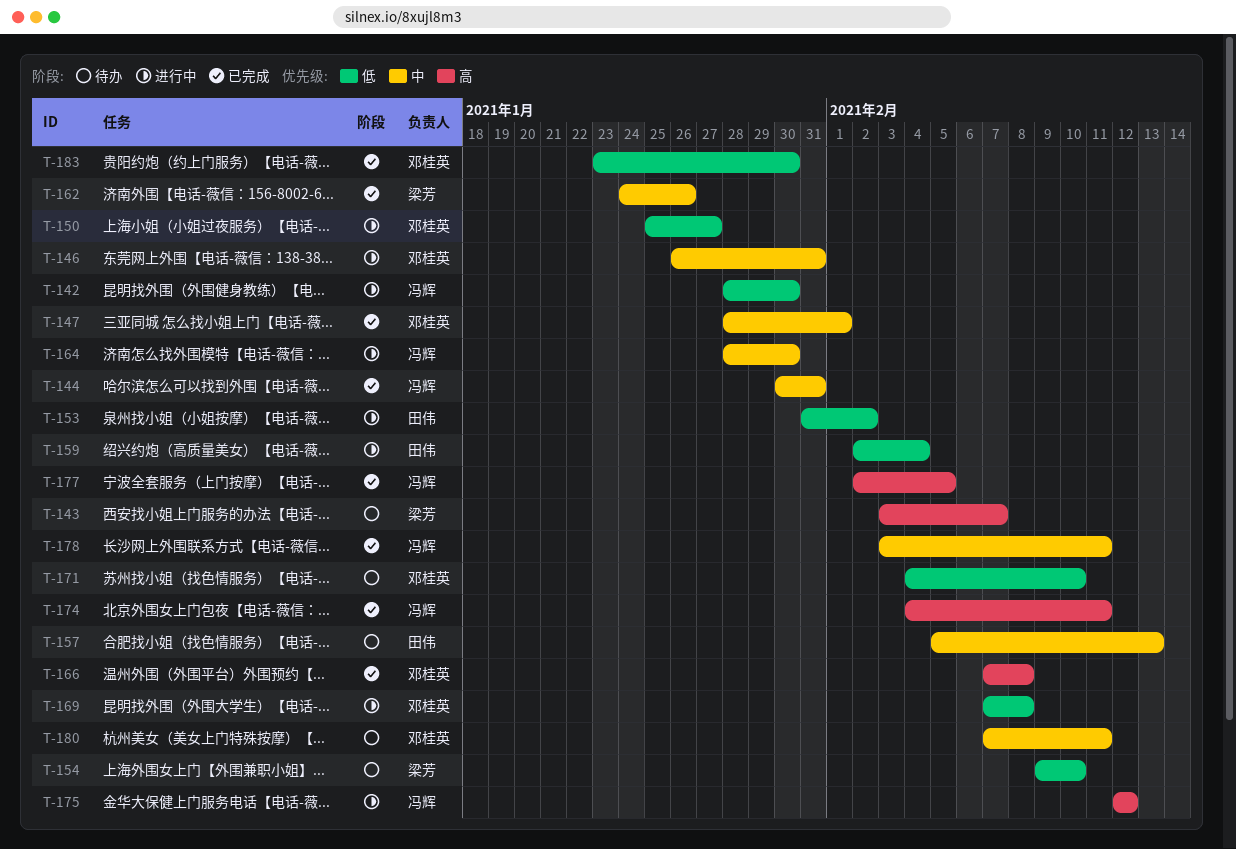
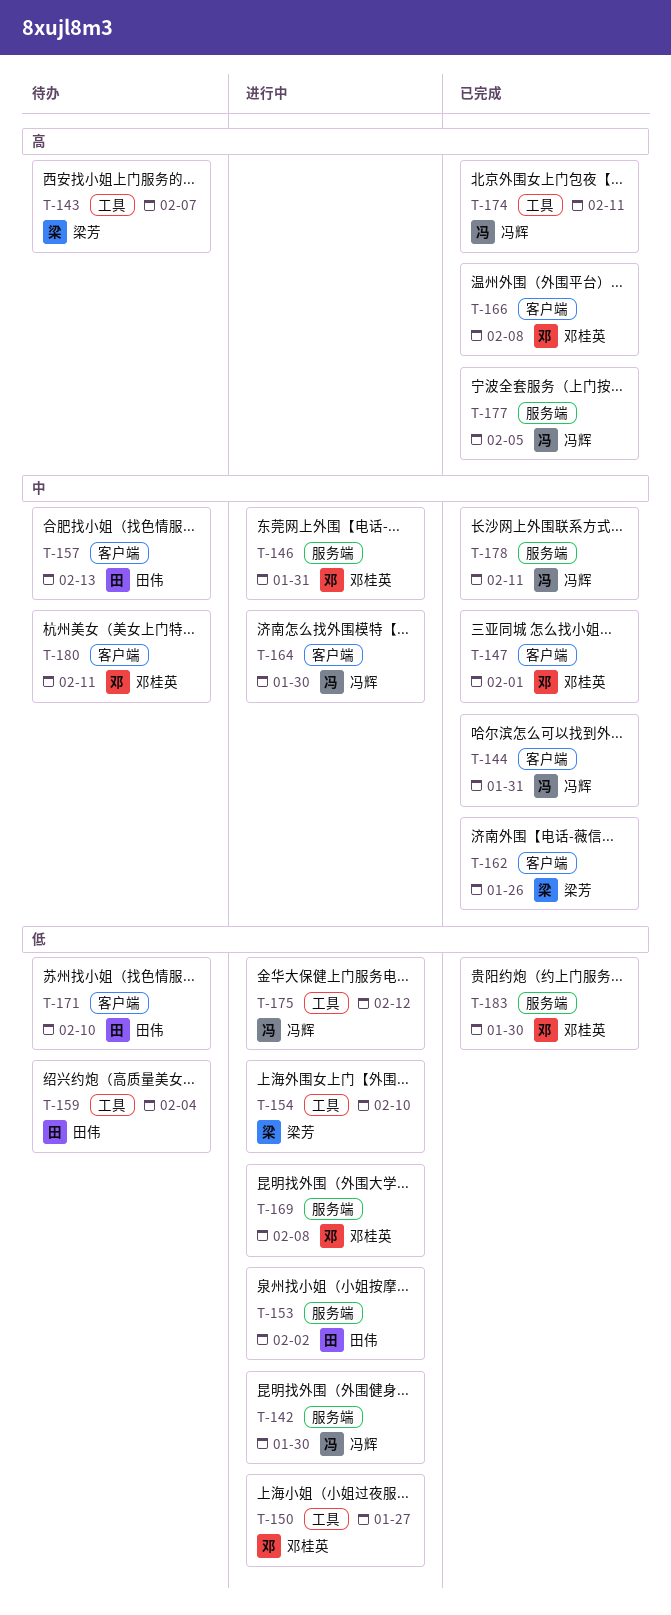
T-154, status: 待办 -> 进行中
T-159, status: 进行中 -> 待办
T-171, owner: 邓桂英 -> 田伟
T-175, priority: 高 -> 低

